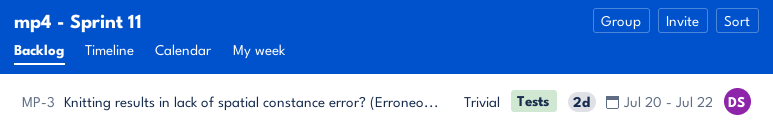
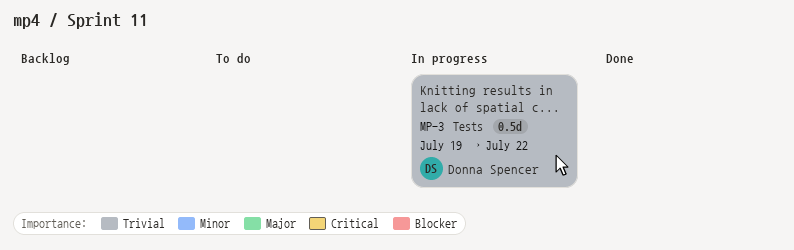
MP-3, estimate: 2d -> 0.5d
MP-3, start: Jul 20 -> Jul 19

